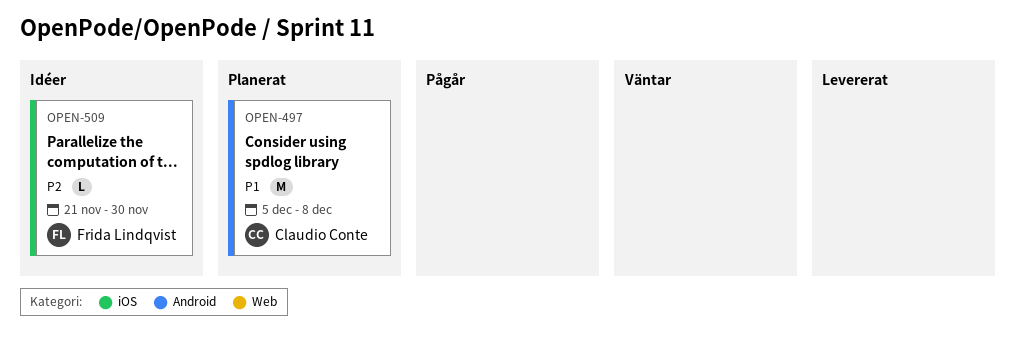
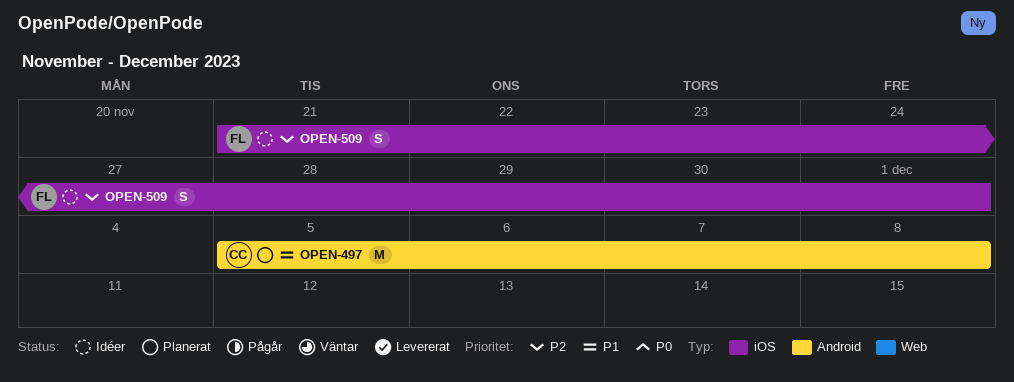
OPEN-509, estimate: L -> S
OPEN-509, due: Nov 30 -> Dec 1

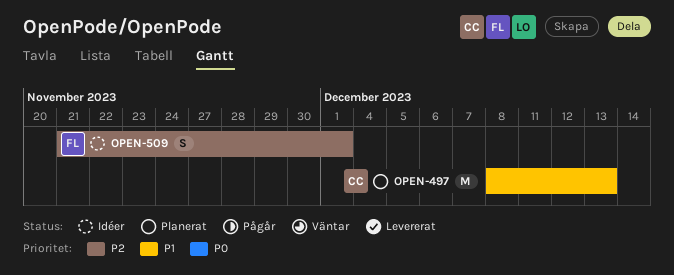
OPEN-497, start: Dec 5 -> Dec 8
OPEN-497, due: Dec 8 -> Dec 13

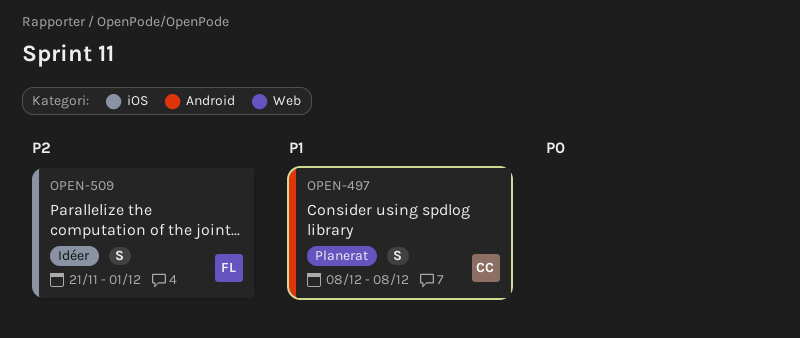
OPEN-497, estimate: M -> S
OPEN-497, due: Dec 13 -> Dec 8

